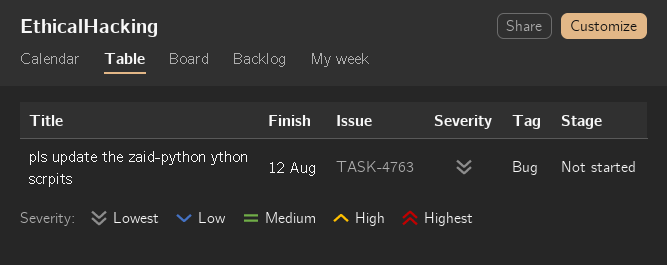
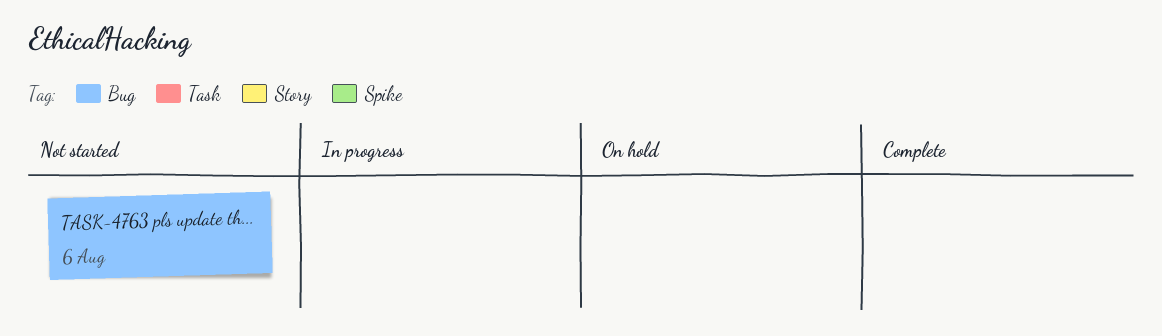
TASK-4763, due: Aug 12 -> Aug 6

